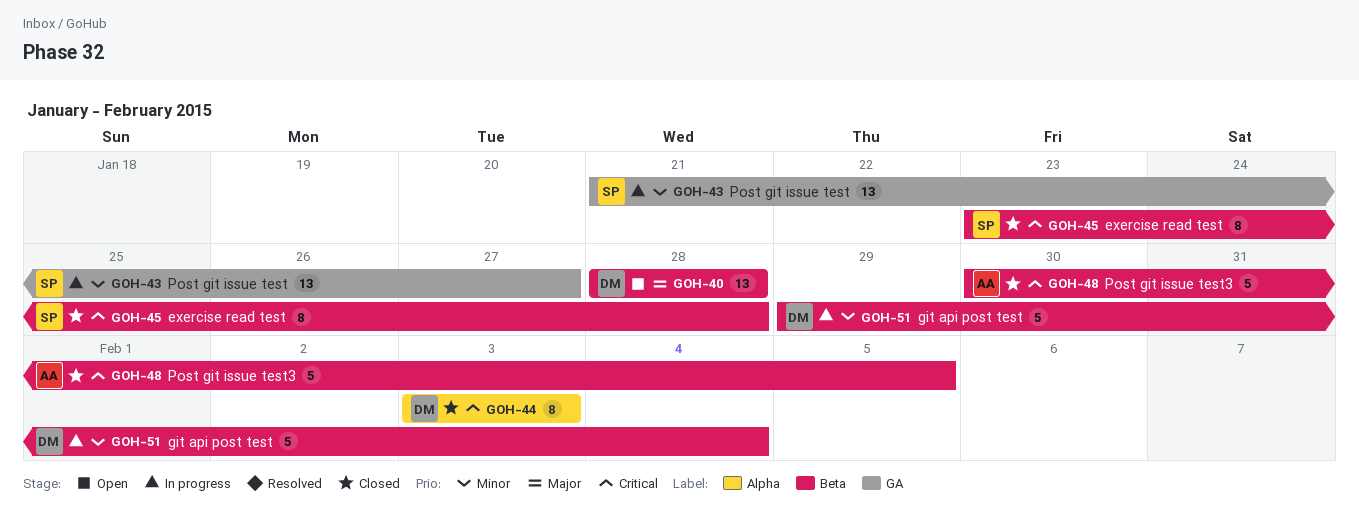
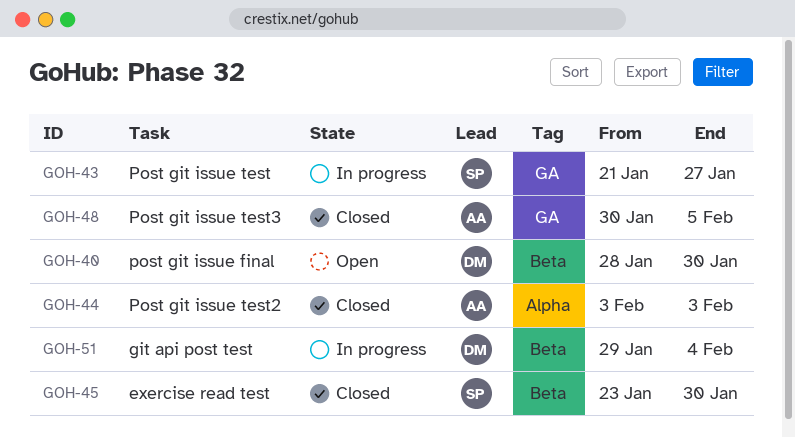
GOH-40, due: Jan 28 -> Jan 30
GOH-44, owner: DM -> AA
GOH-45, due: Jan 28 -> Jan 30
GOH-48, label: Beta -> GA

